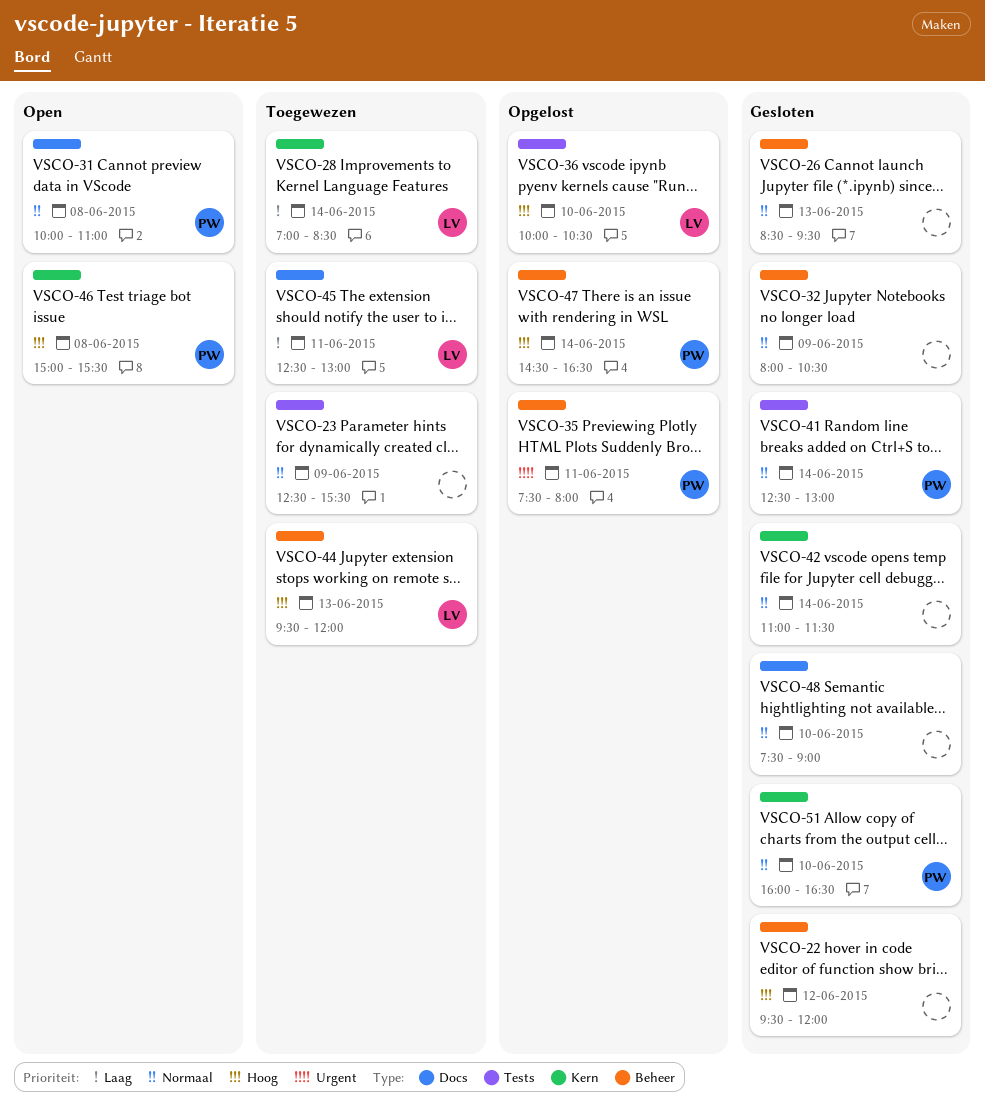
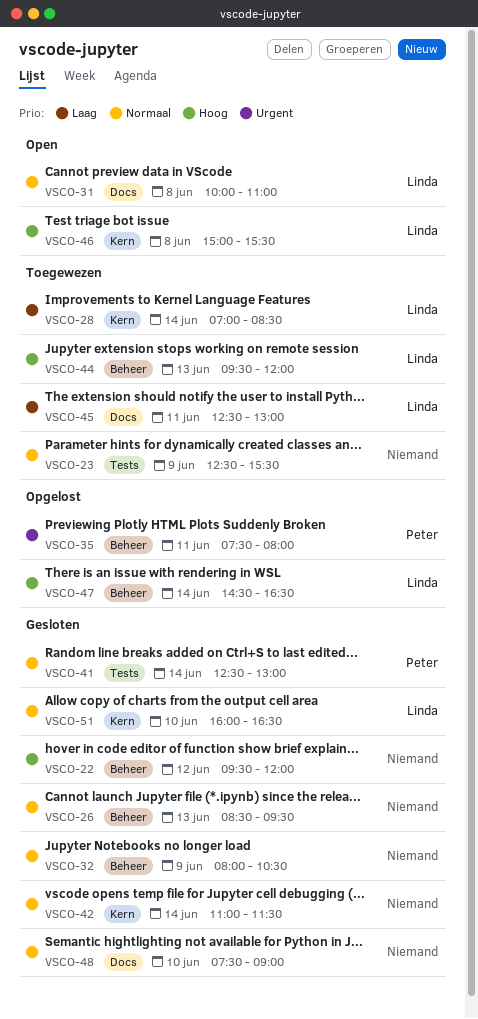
VSCO-31, owner: Peter -> Linda
VSCO-36: present -> none
VSCO-46, owner: Peter -> Linda
VSCO-47, owner: Peter -> Linda
VSCO-51, owner: Peter -> Linda

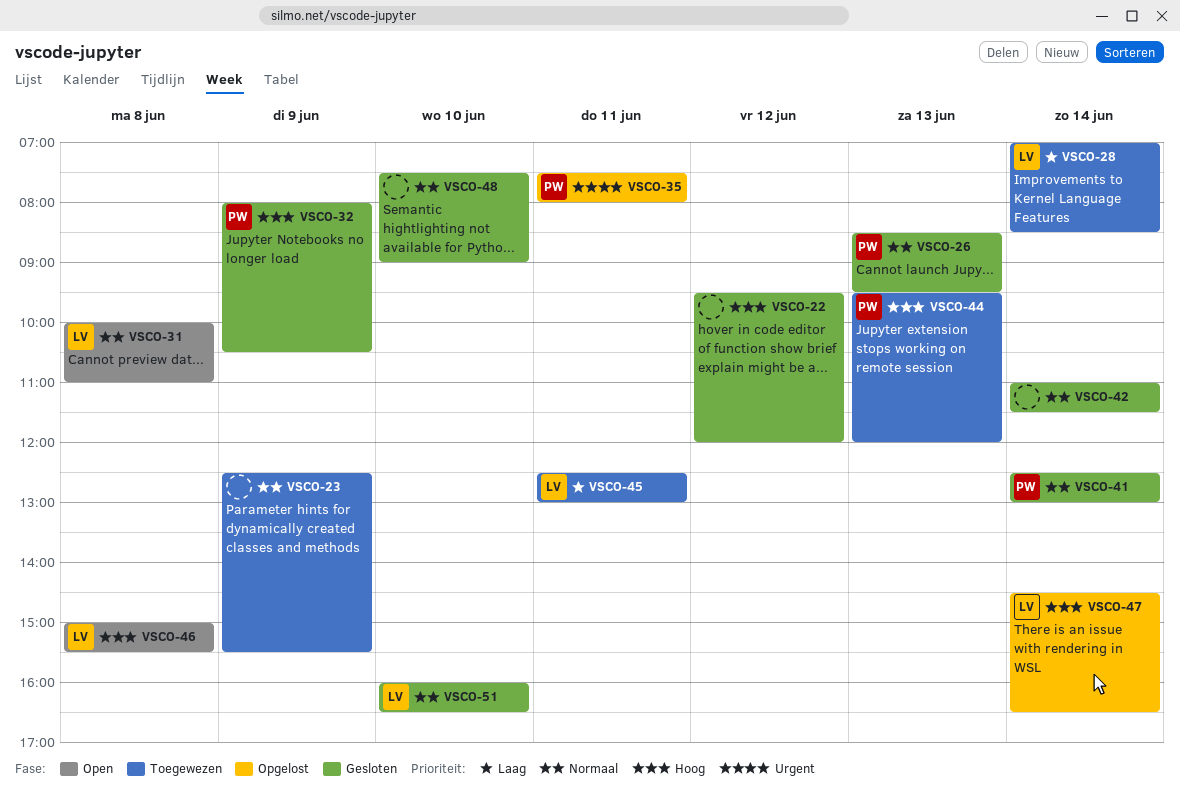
VSCO-26, owner: none -> Peter
VSCO-32, owner: none -> Peter
VSCO-32, priority: Normaal -> Hoog
VSCO-44, owner: Linda -> Peter

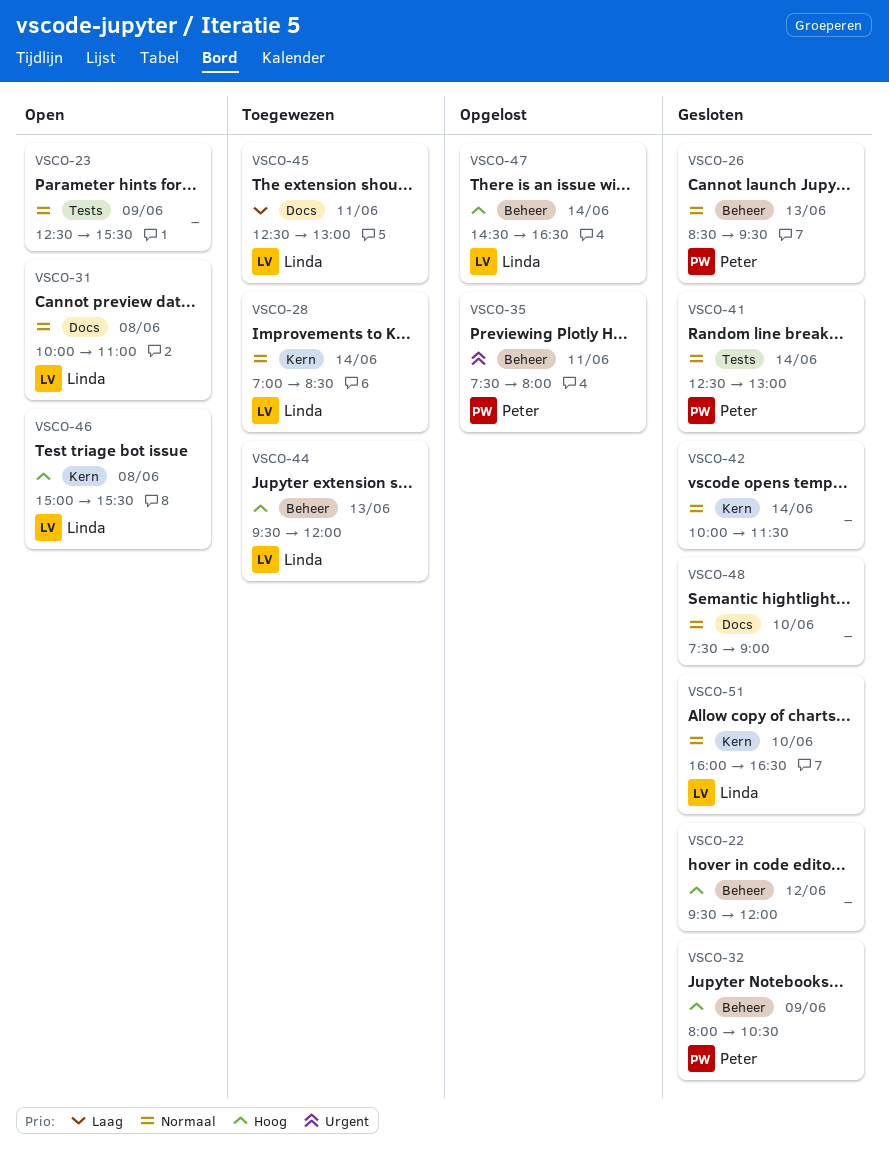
VSCO-23, status: Toegewezen -> Open
VSCO-28, priority: Laag -> Normaal
VSCO-42, begins: 11:00 -> 10:00
VSCO-44, owner: Peter -> Linda

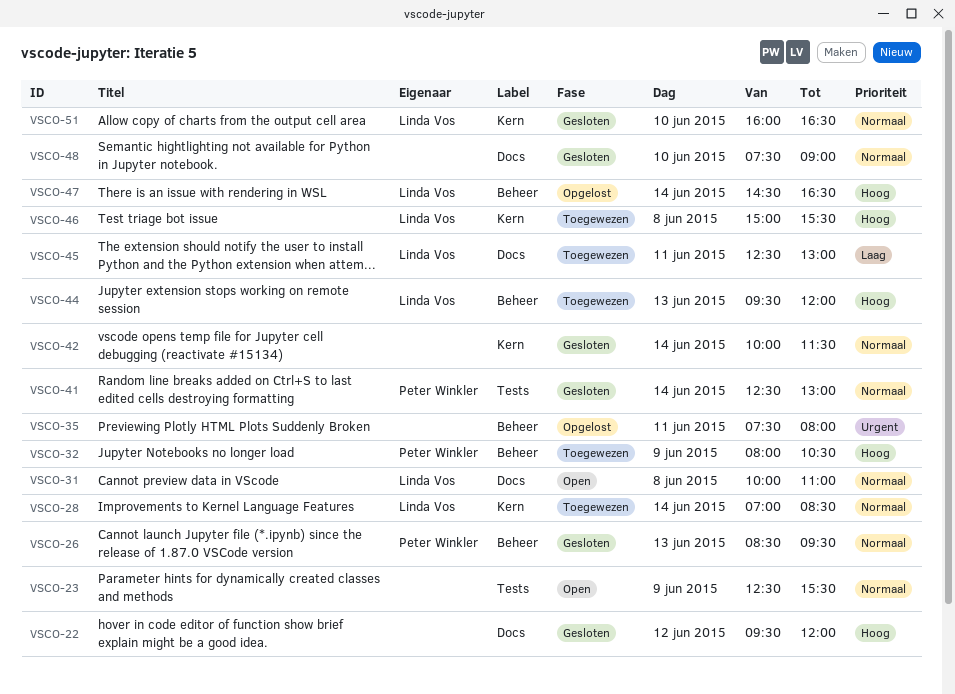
VSCO-22, label: Beheer -> Docs
VSCO-32, status: Gesloten -> Toegewezen
VSCO-35, owner: Peter Winkler -> none
VSCO-46, status: Open -> Toegewezen

